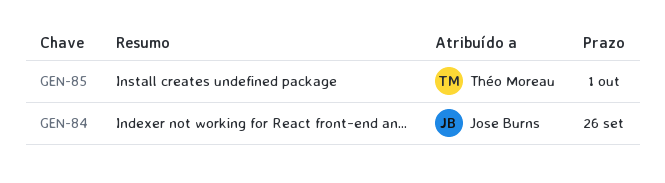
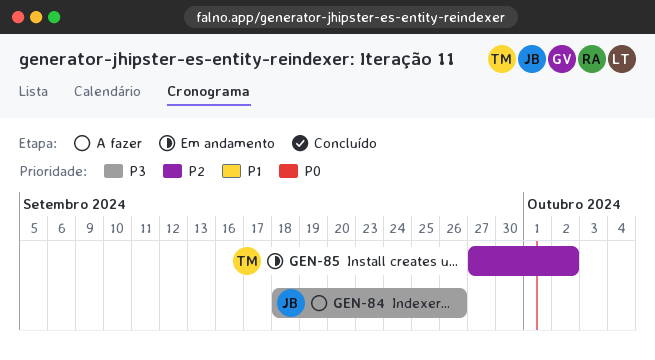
GEN-85, due: Oct 1 -> Oct 2

